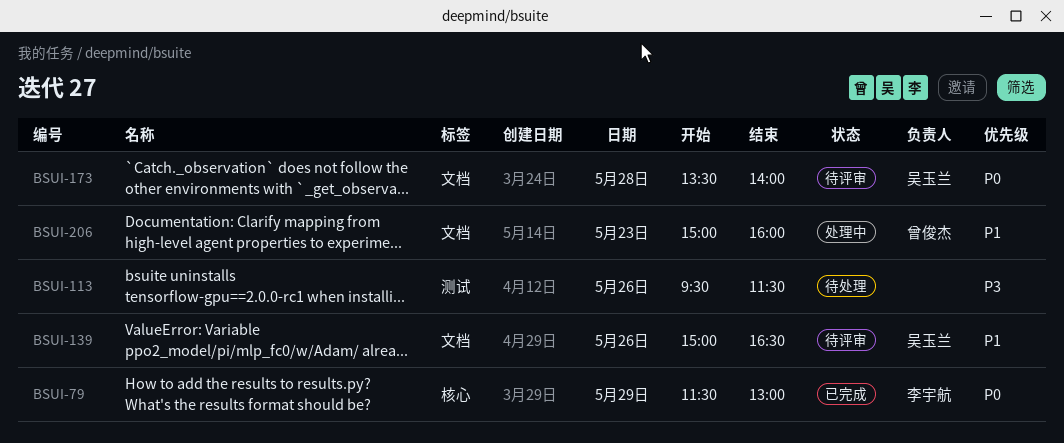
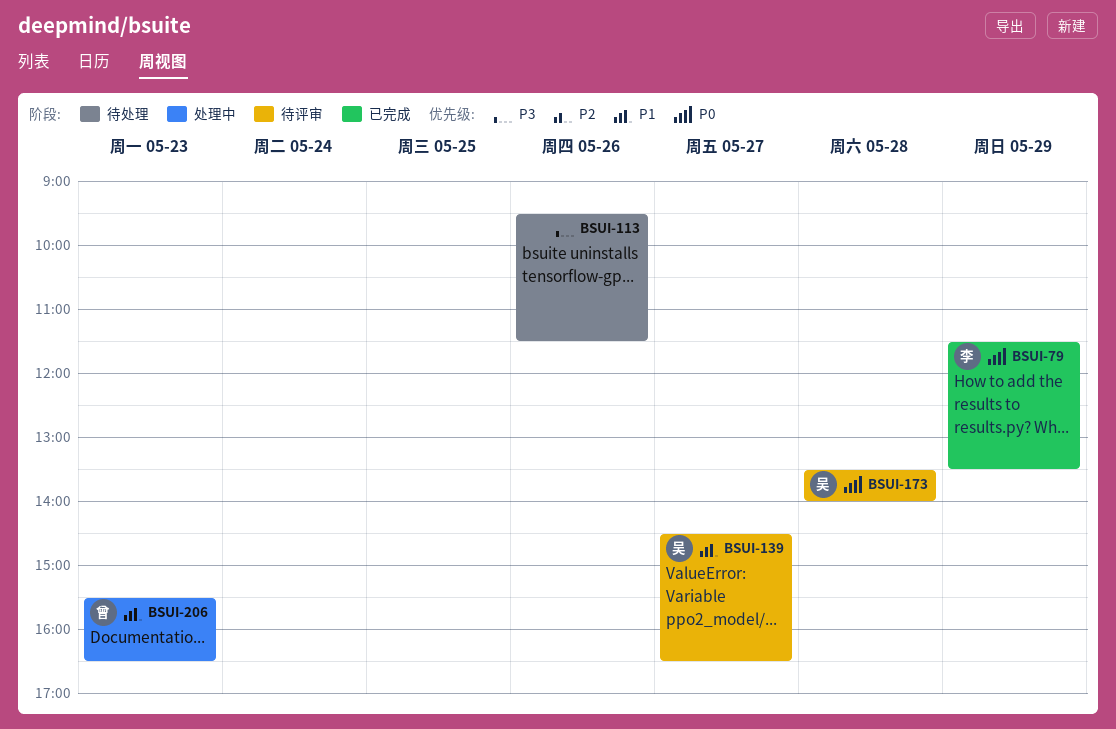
BSUI-79, ends: 13:00 -> 13:30
BSUI-139, day: May 26 -> May 27
BSUI-139, begins: 15:00 -> 14:30
BSUI-206, begins: 15:00 -> 15:30
BSUI-206, ends: 16:00 -> 16:30

